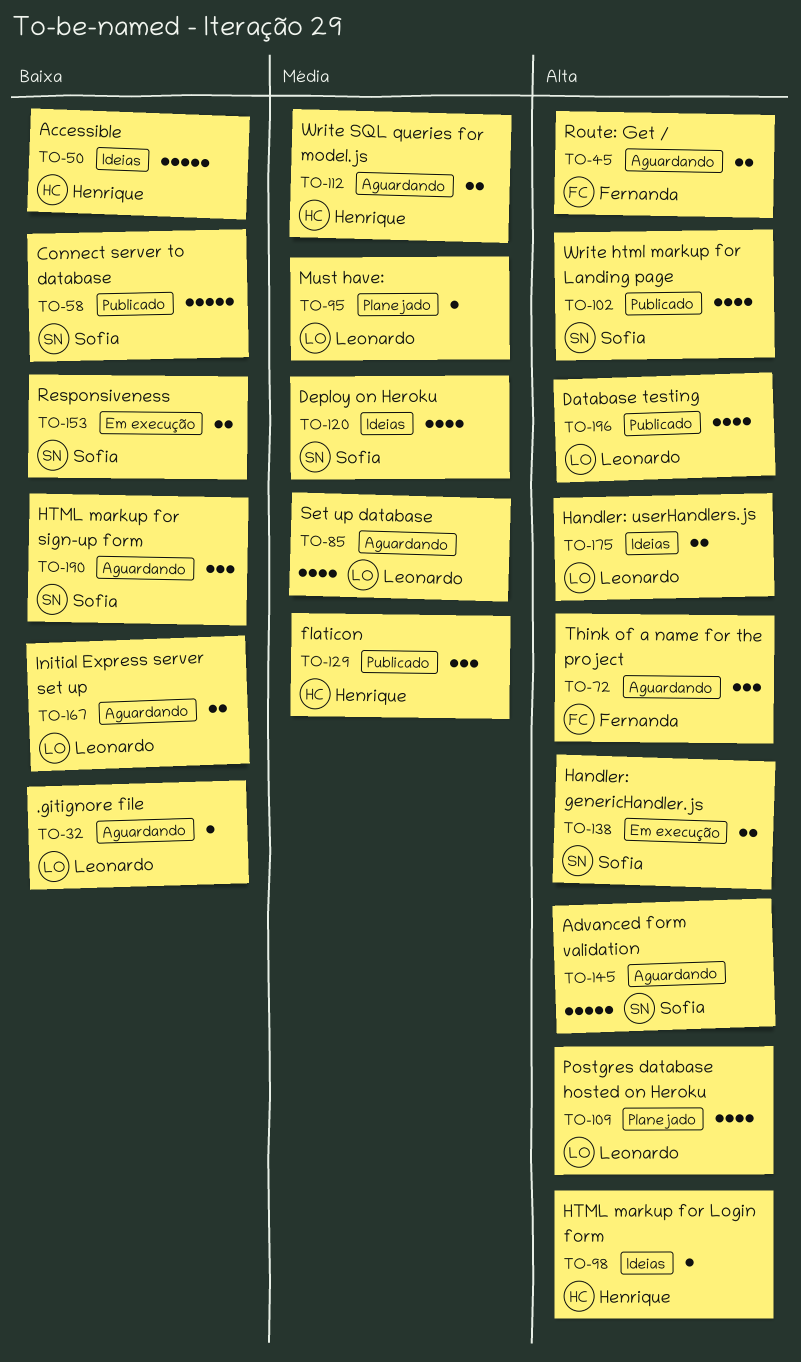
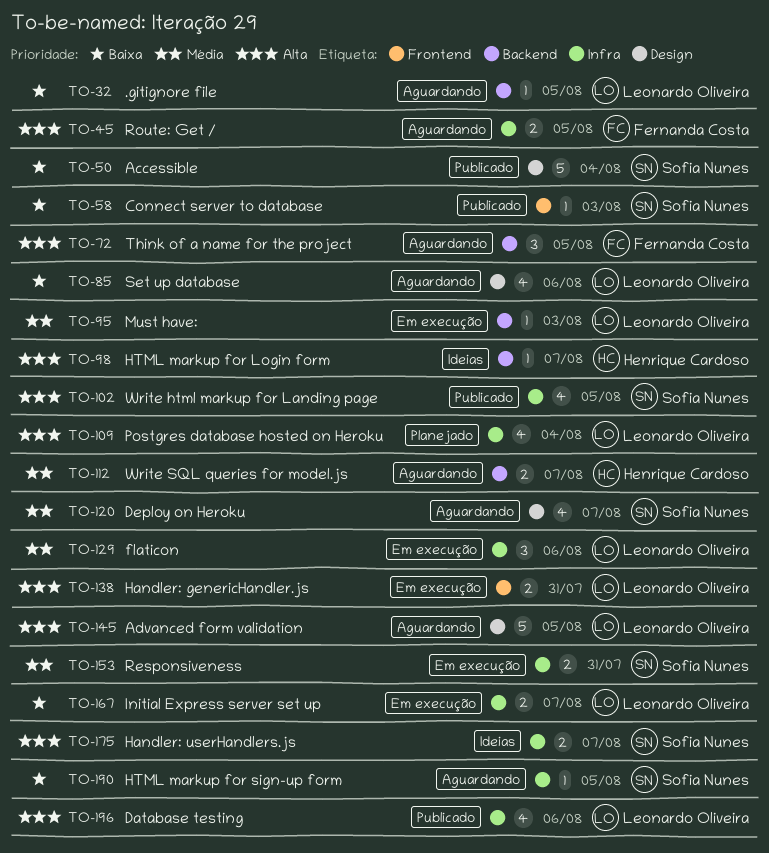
TO-50, status: Ideias -> Publicado
TO-50, owner: Henrique Cardoso -> Sofia Nunes
TO-58, estimate: 5 -> 1
TO-85, priority: Média -> Baixa
TO-95, status: Planejado -> Em execução
TO-120, status: Ideias -> Aguardando
TO-129, status: Publicado -> Em execução
TO-129, owner: Henrique Cardoso -> Leonardo Oliveira
TO-138, owner: Sofia Nunes -> Leonardo Oliveira
TO-145, owner: Sofia Nunes -> Leonardo Oliveira
TO-153, priority: Baixa -> Média
TO-167, status: Aguardando -> Em execução
TO-175, owner: Leonardo Oliveira -> Sofia Nunes
TO-190, estimate: 3 -> 1

